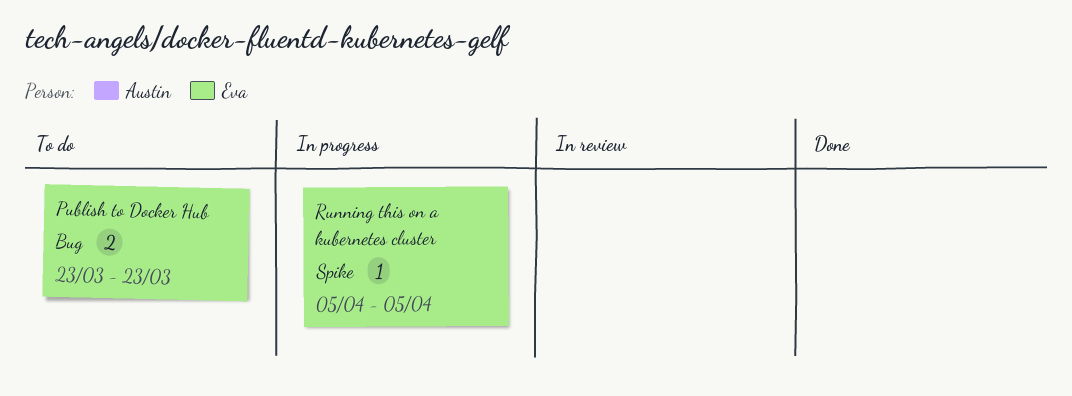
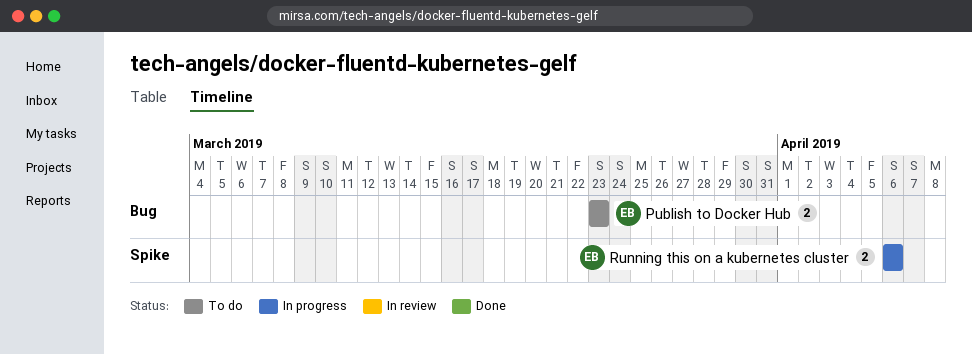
Running this on a kubernetes cluster, estimate: 1 -> 2
Running this on a kubernetes cluster, start: Apr 5 -> Apr 6
Running this on a kubernetes cluster, due: Apr 5 -> Apr 6

